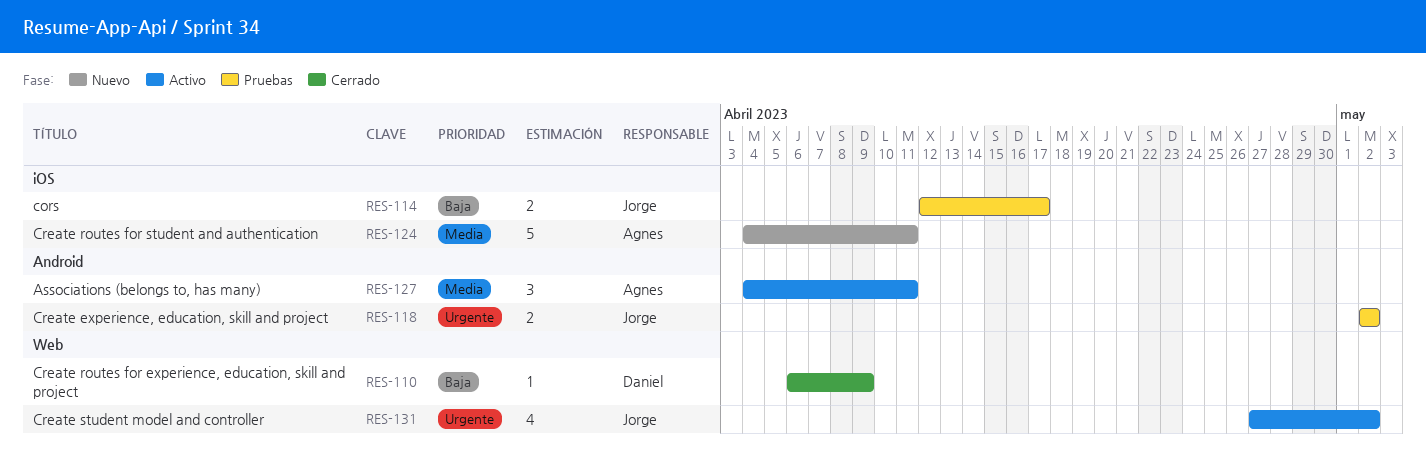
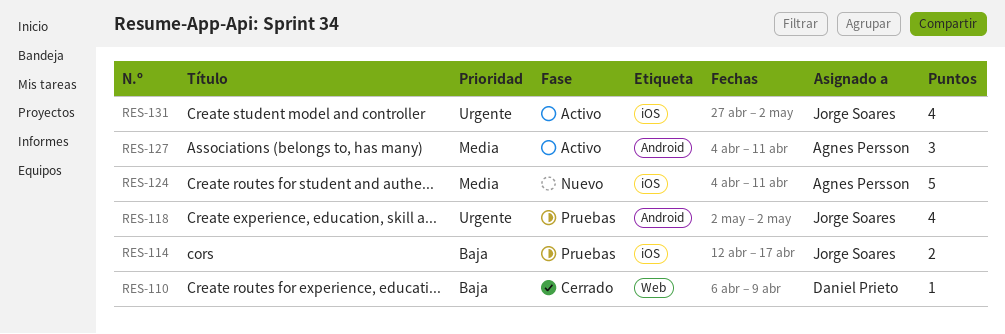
RES-118, estimate: 2 -> 4
RES-131, label: Web -> iOS

